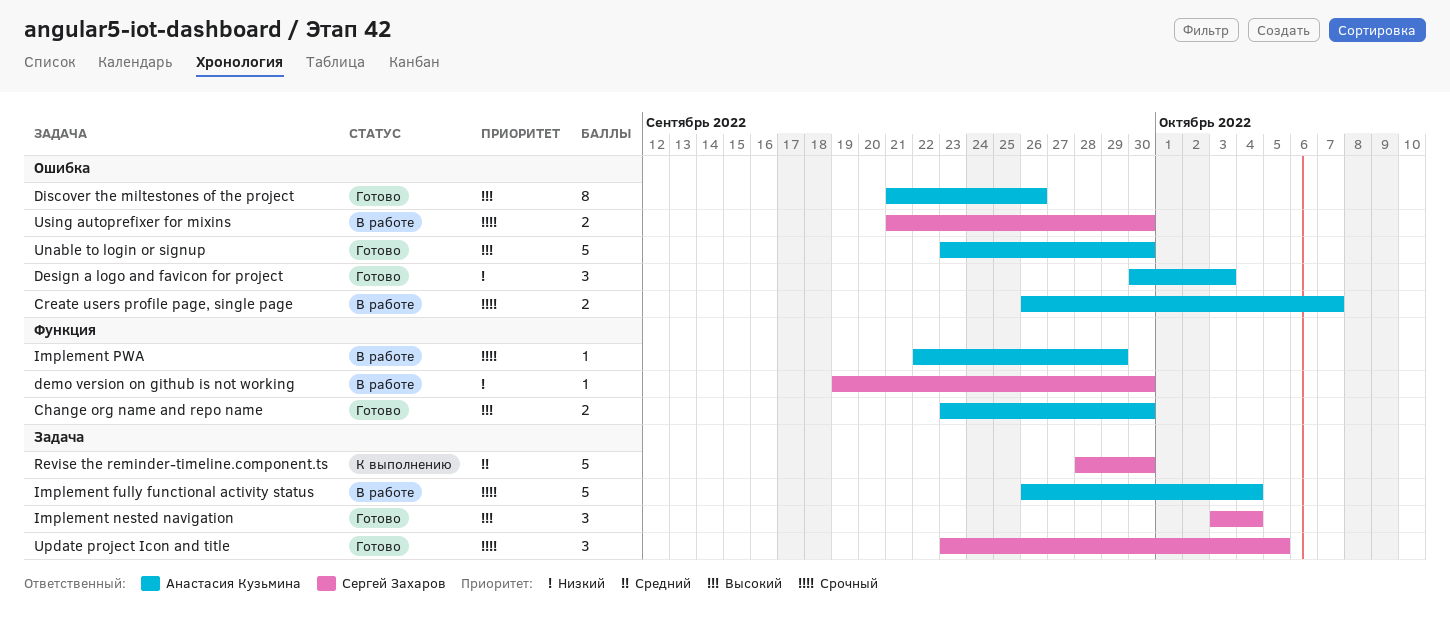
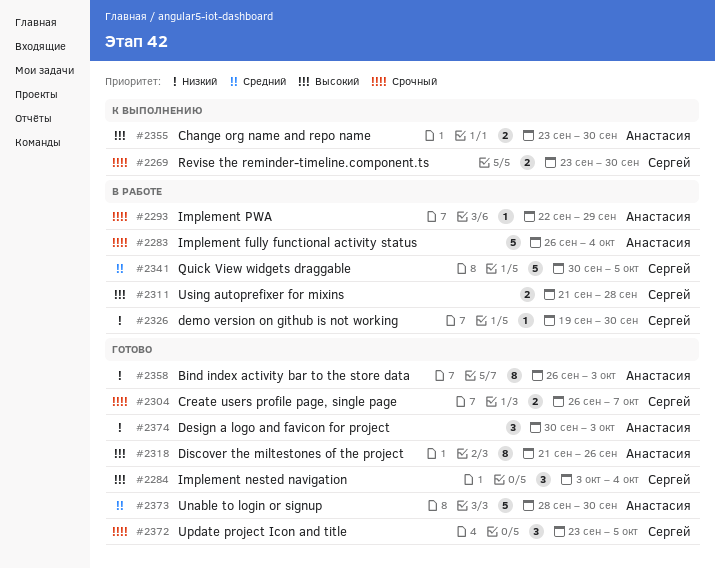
Bind index activity bar to the store data: none -> present
Change org name and repo name, status: Готово -> К выполнению
Create users profile page, single page, status: В работе -> Готово
Create users profile page, single page, owner: Анастасия Кузьмина -> Сергей Захаров
Quick View widgets draggable: none -> present
Revise the reminder-timeline.component.ts, priority: Средний -> Срочный
Revise the reminder-timeline.component.ts, estimate: 5 -> 2
Revise the reminder-timeline.component.ts, start: Sep 28 -> Sep 23
Unable to login or signup, priority: Высокий -> Средний
Unable to login or signup, start: Sep 23 -> Sep 28
Using autoprefixer for mixins, priority: Срочный -> Высокий
Using autoprefixer for mixins, due: Sep 30 -> Sep 28

